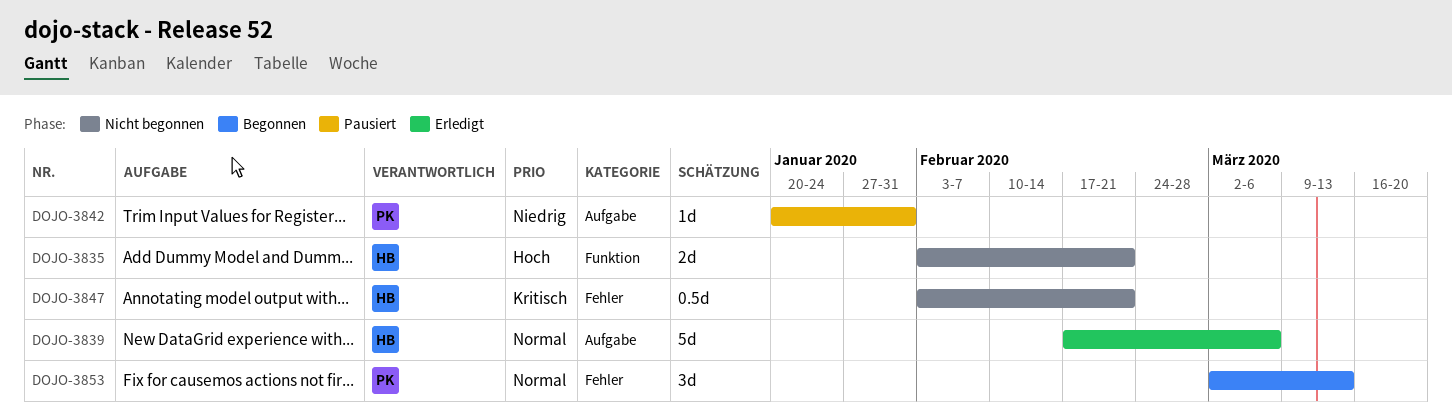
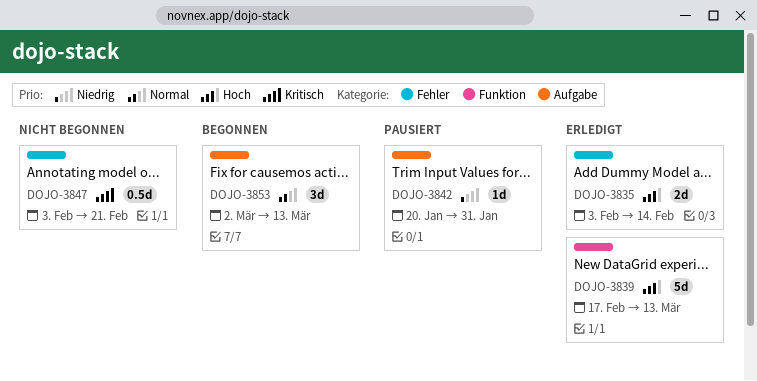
DOJO-3835, status: Nicht begonnen -> Erledigt
DOJO-3835, label: Funktion -> Fehler
DOJO-3835, due: Feb 21 -> Feb 14
DOJO-3839, priority: Normal -> Hoch
DOJO-3839, label: Aufgabe -> Funktion
DOJO-3839, due: Mar 6 -> Mar 13
DOJO-3853, label: Fehler -> Aufgabe

